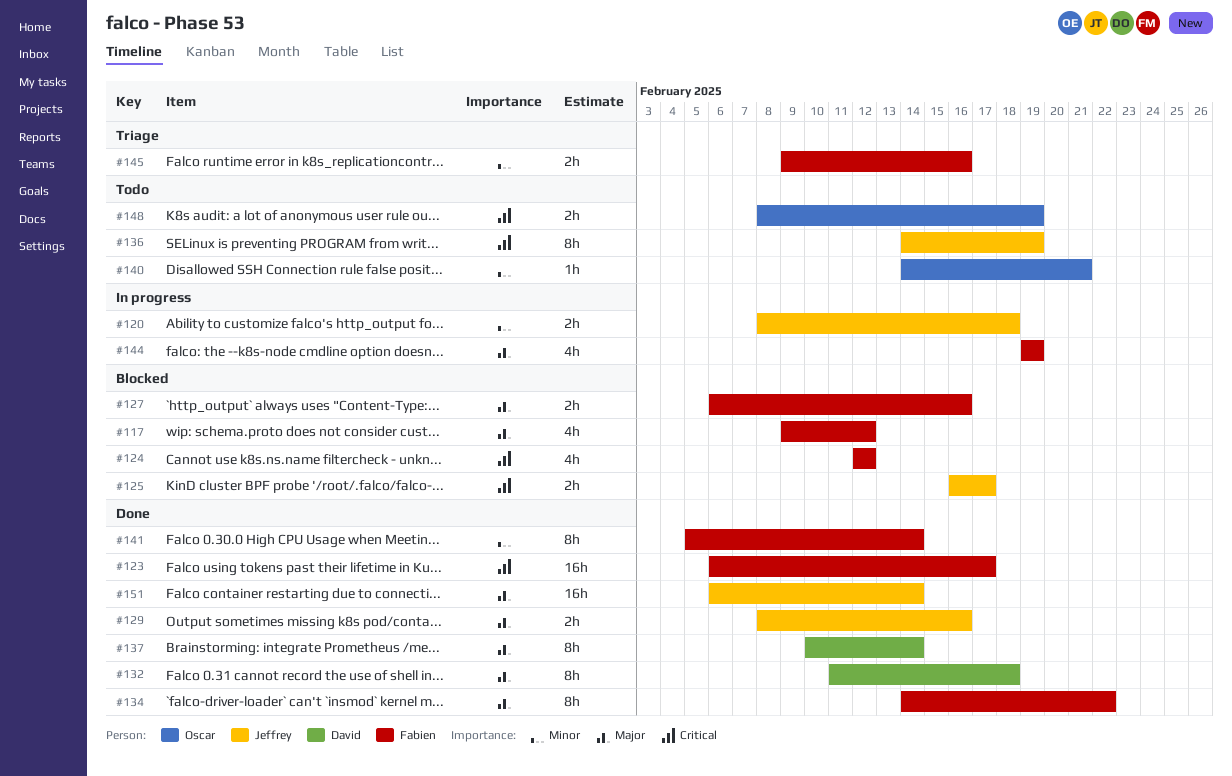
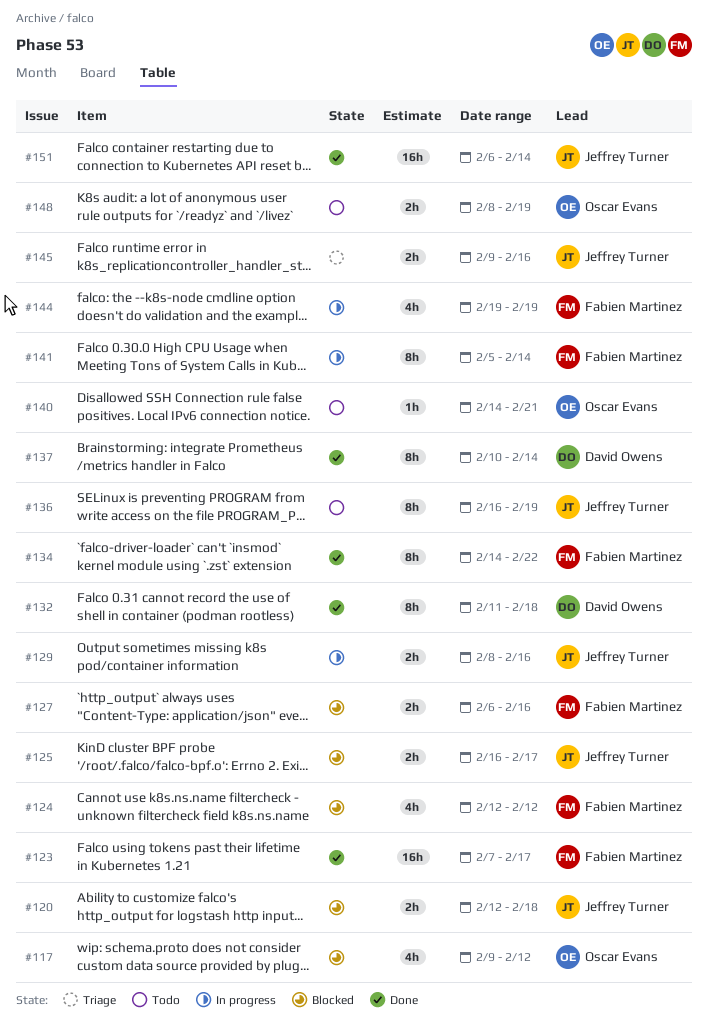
#117, owner: Fabien Martinez -> Oscar Evans
#120, status: In progress -> Blocked
#120, start: Feb 8 -> Feb 12
#123, start: Feb 6 -> Feb 7
#129, status: Done -> In progress
#136, start: Feb 14 -> Feb 16
#141, status: Done -> In progress
#145, owner: Fabien Martinez -> Jeffrey Turner

